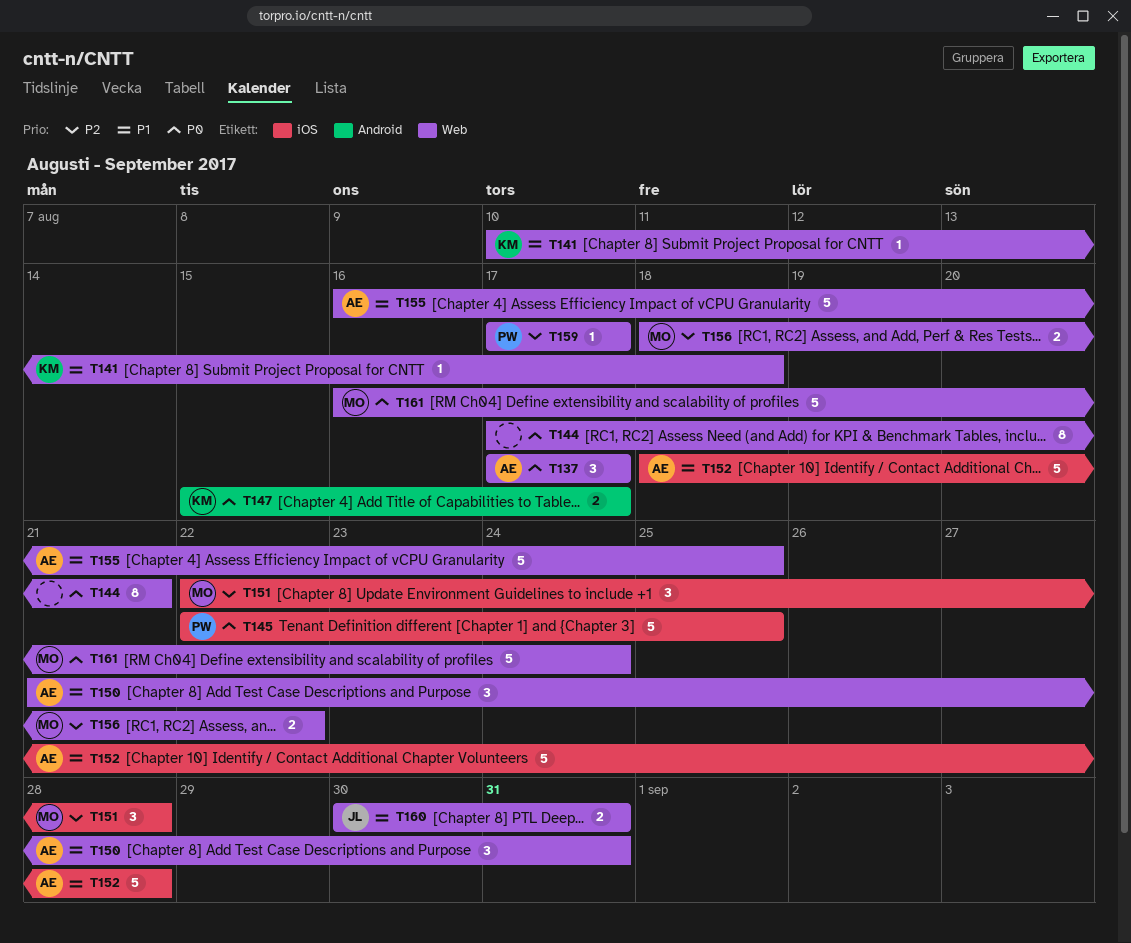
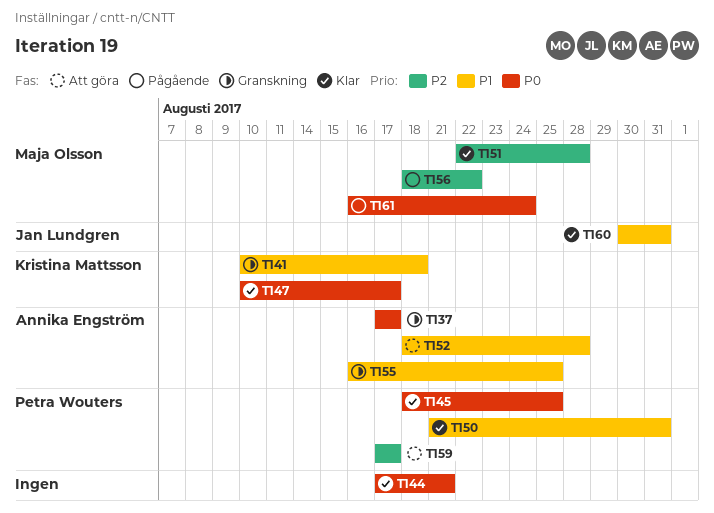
T145, start: Aug 22 -> Aug 18
T147, start: Aug 15 -> Aug 10
T150, owner: Annika Engström -> Petra Wouters

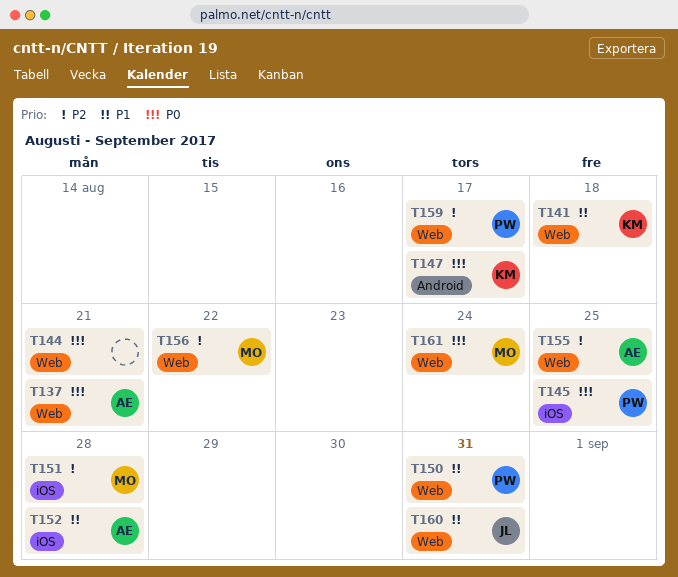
T137, due: Aug 17 -> Aug 21
T155, priority: P1 -> P2

